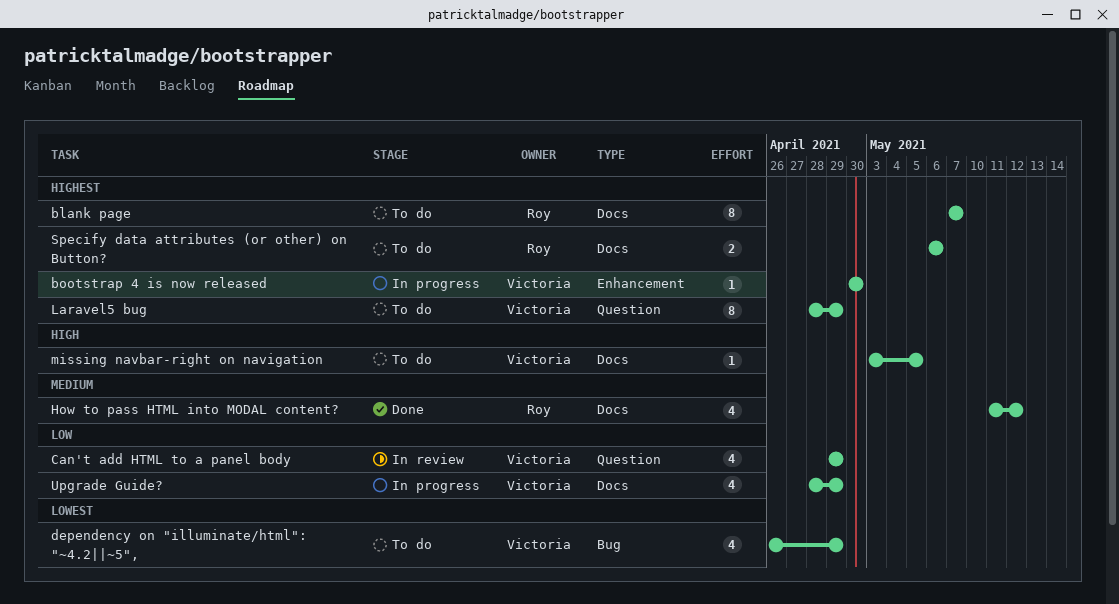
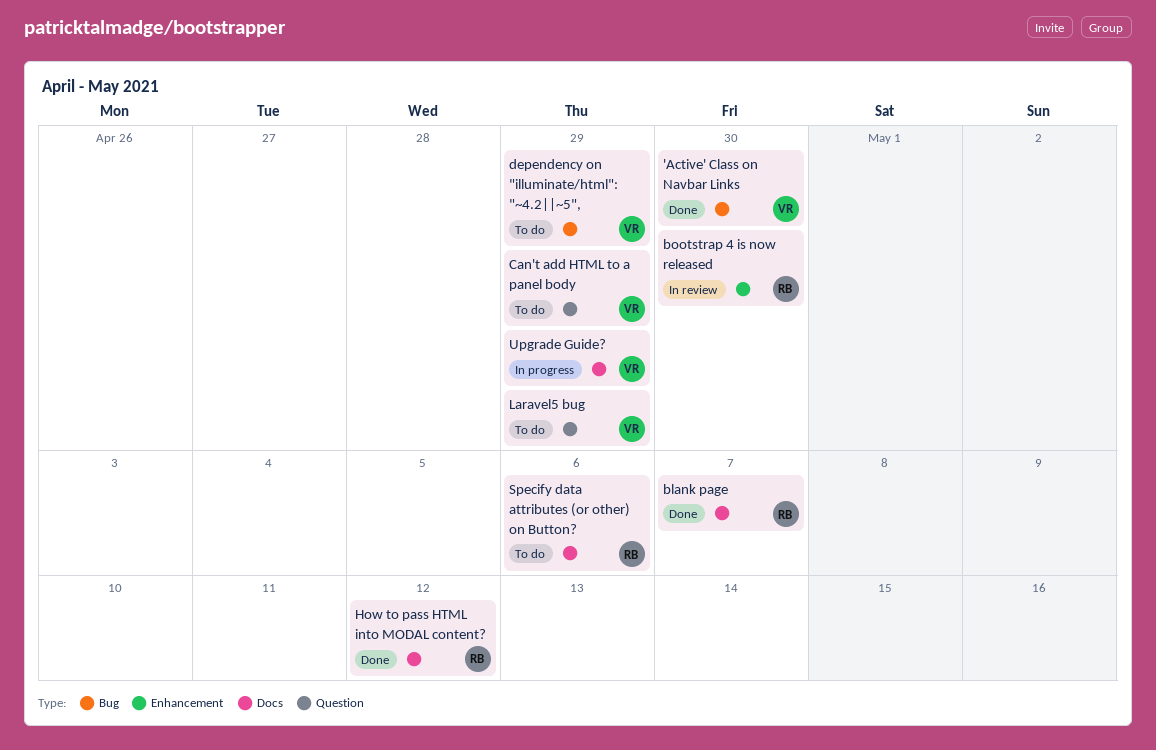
'Active' Class on Navbar Links: none -> present
blank page, status: To do -> Done
bootstrap 4 is now released, status: In progress -> In review
bootstrap 4 is now released, owner: Victoria -> Roy
Can't add HTML to a panel body, status: In review -> To do
missing navbar-right on navigation: present -> none

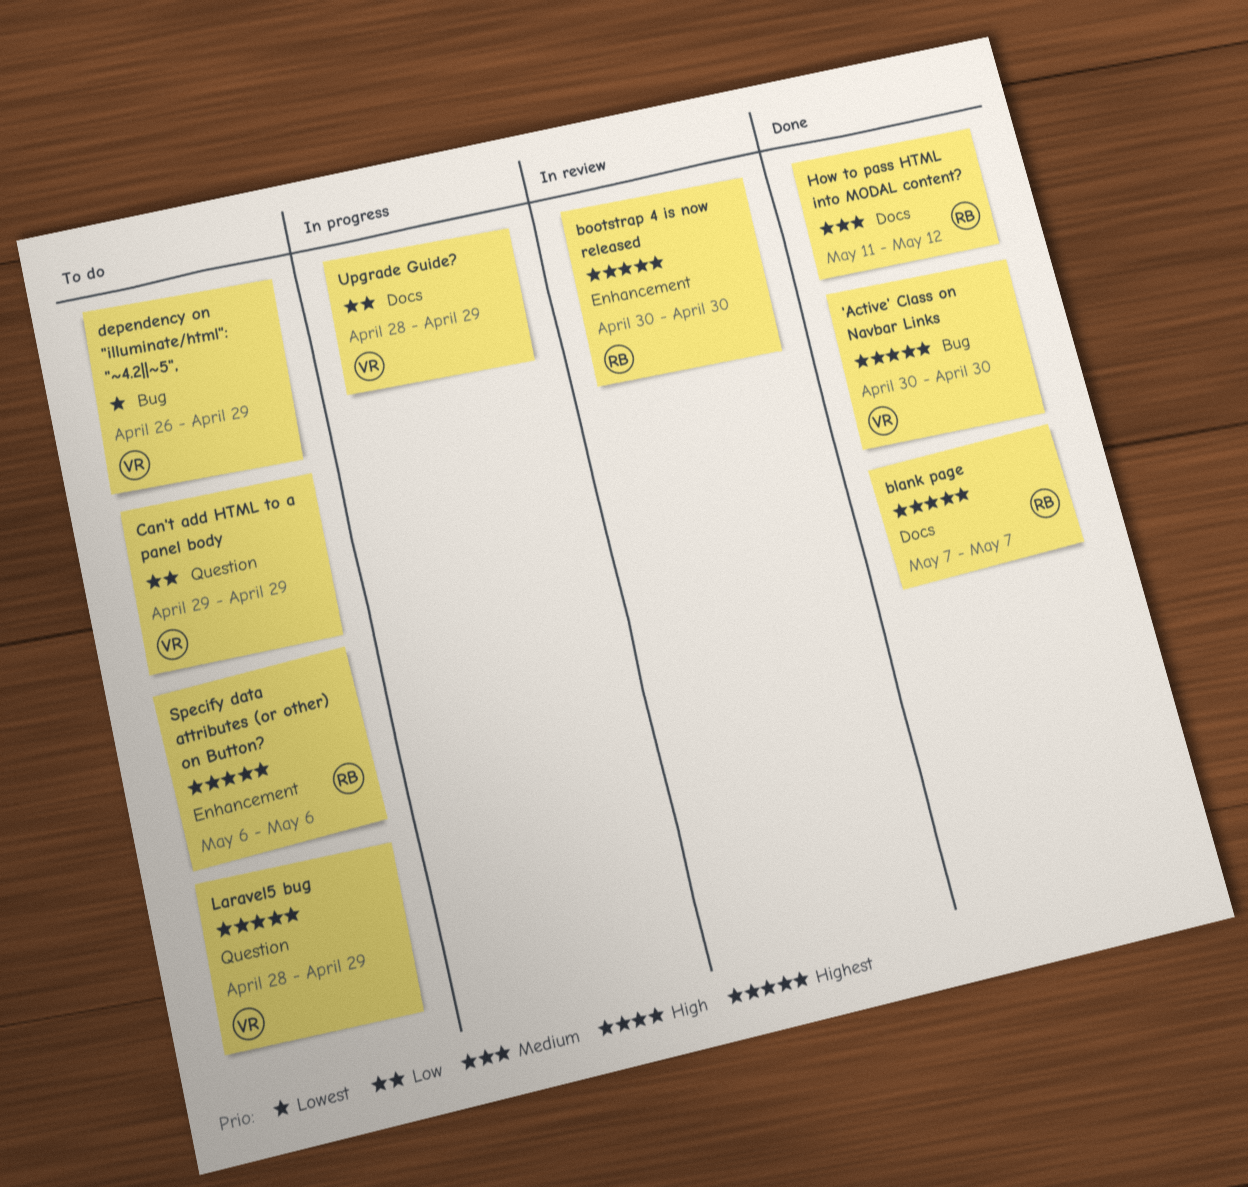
Specify data attributes (or other) on Button?, label: Docs -> Enhancement

